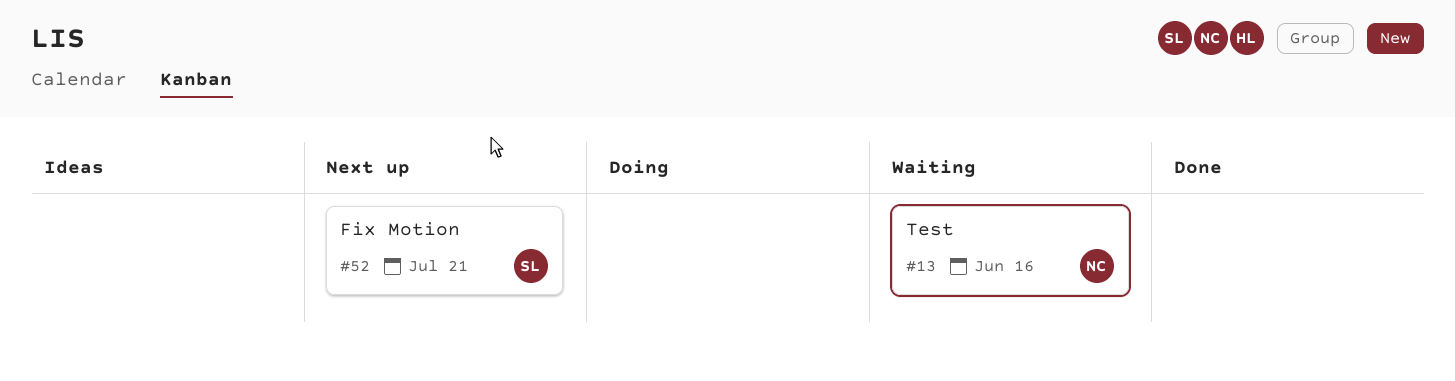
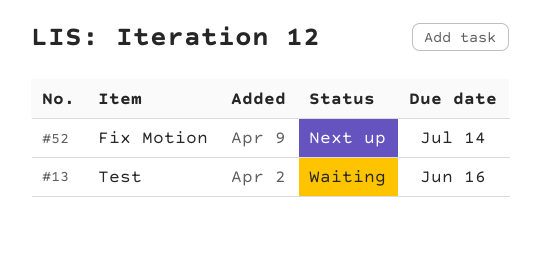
#52, due: Jul 21 -> Jul 14

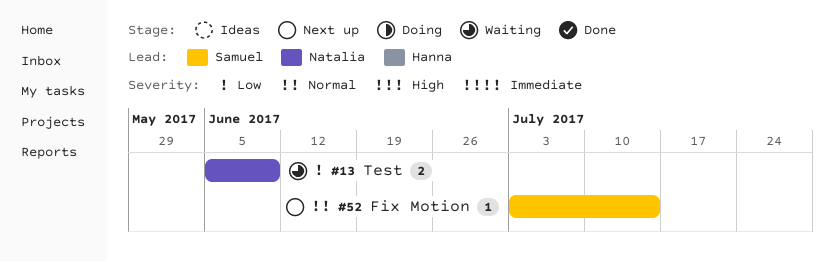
#13, due: Jun 16 -> Jun 9

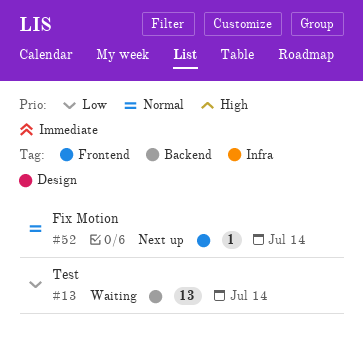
#13, estimate: 2 -> 13
#13, due: Jun 9 -> Jul 14

